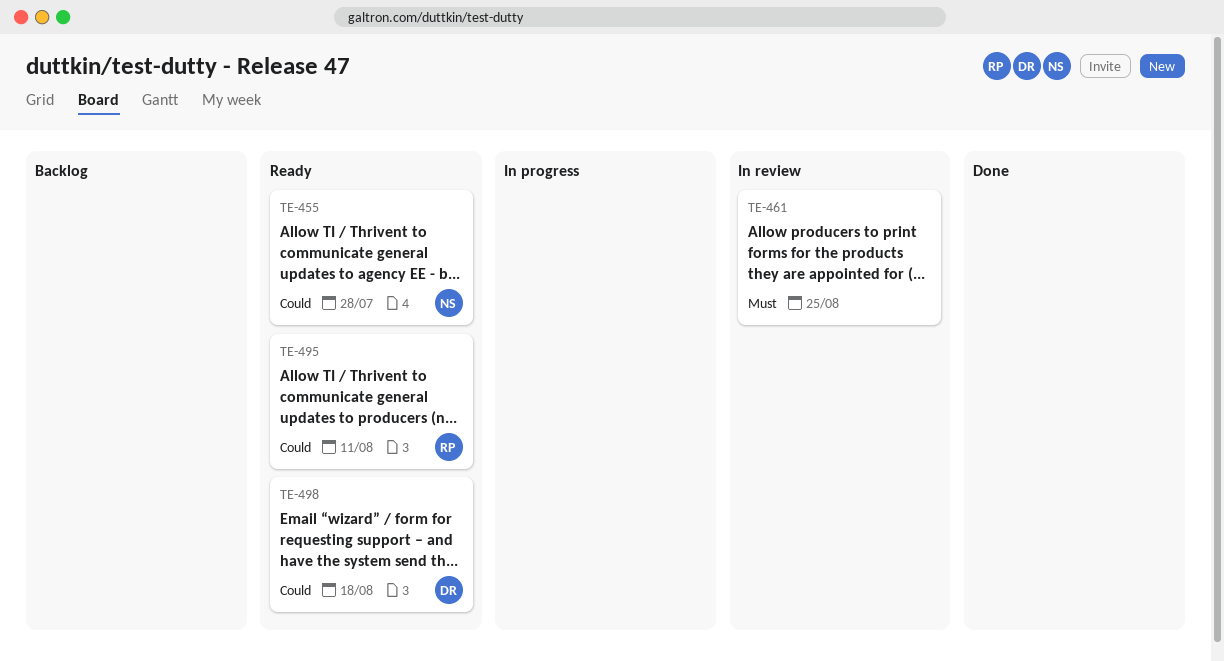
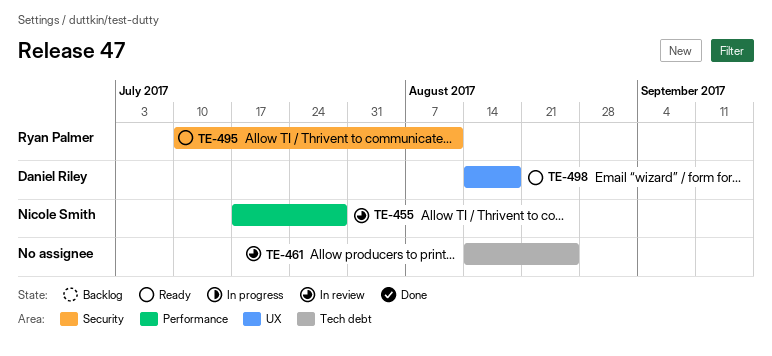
TE-455, status: Ready -> In review

